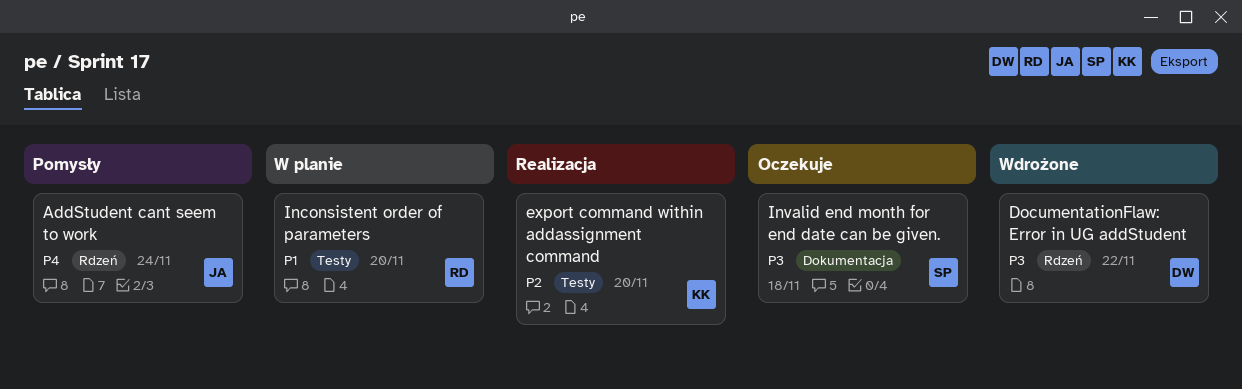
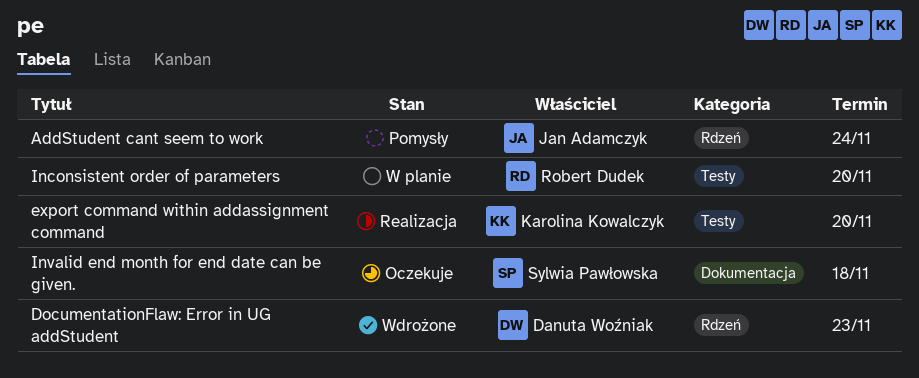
DocumentationFlaw: Error in UG addStudent, due: Nov 22 -> Nov 23

